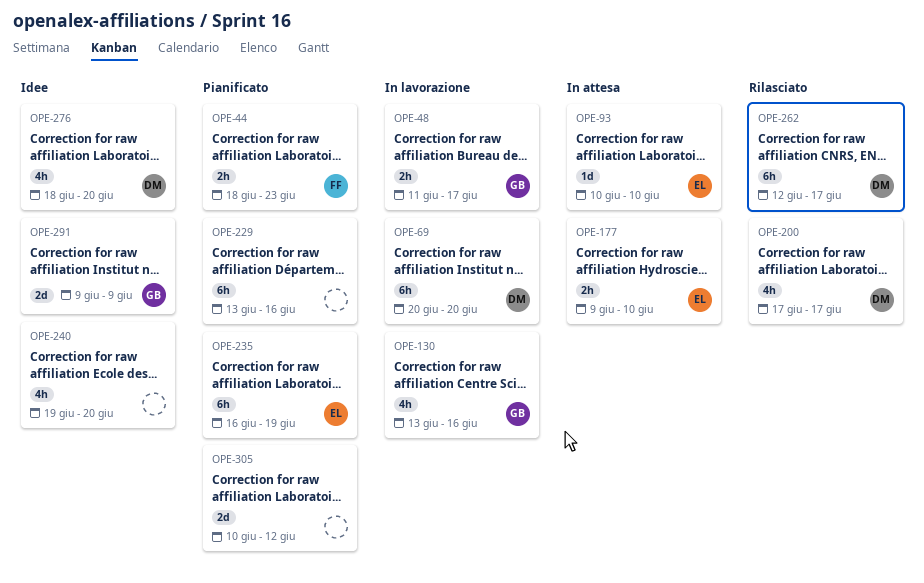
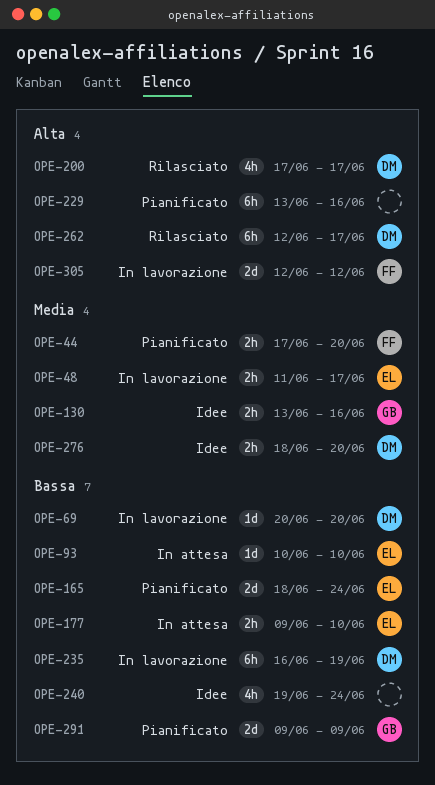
OPE-44, start: Jun 18 -> Jun 17
OPE-44, due: Jun 23 -> Jun 20
OPE-48, owner: GB -> EL
OPE-69, estimate: 6h -> 1d
OPE-130, status: In lavorazione -> Idee
OPE-130, estimate: 4h -> 2h
OPE-165: none -> present
OPE-235, status: Pianificato -> In lavorazione
OPE-235, owner: EL -> DM
OPE-240, due: Jun 20 -> Jun 24
OPE-276, estimate: 4h -> 2h
OPE-291, status: Idee -> Pianificato
OPE-305, status: Pianificato -> In lavorazione
OPE-305, owner: none -> FF
OPE-305, start: Jun 10 -> Jun 12

